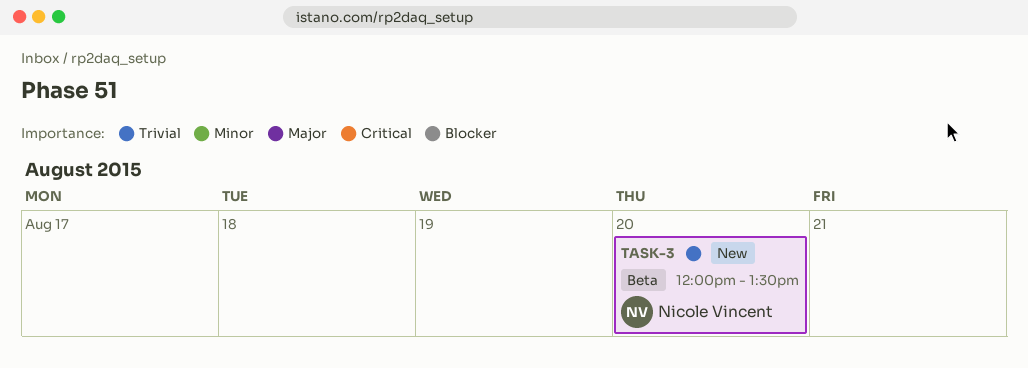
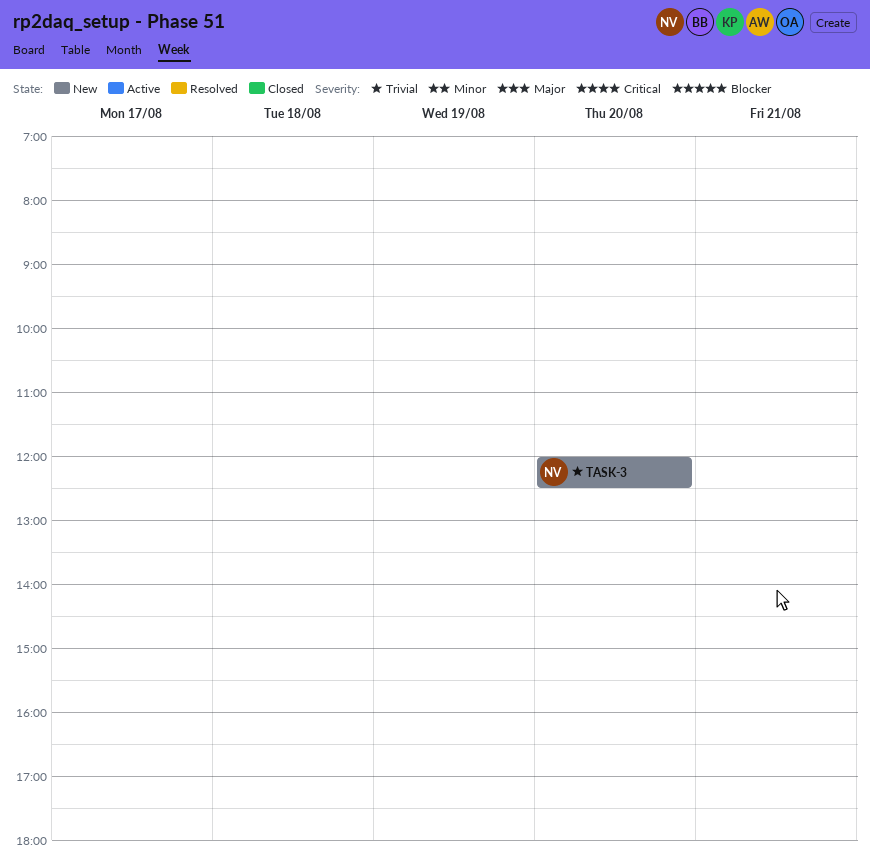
TASK-3, ends: 13:30 -> 12:30

